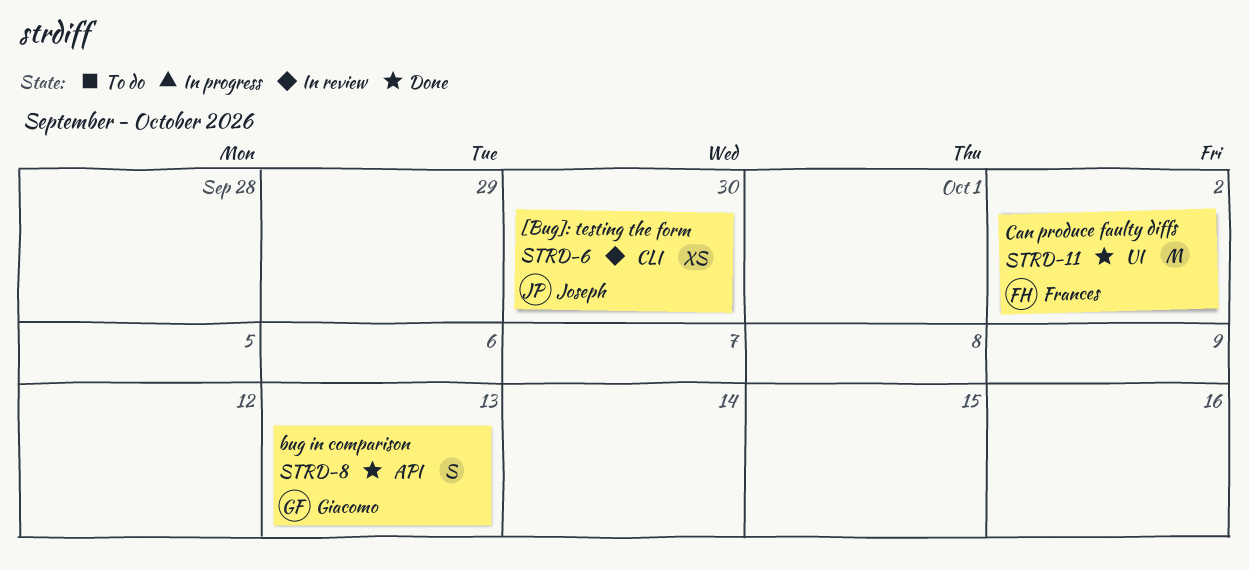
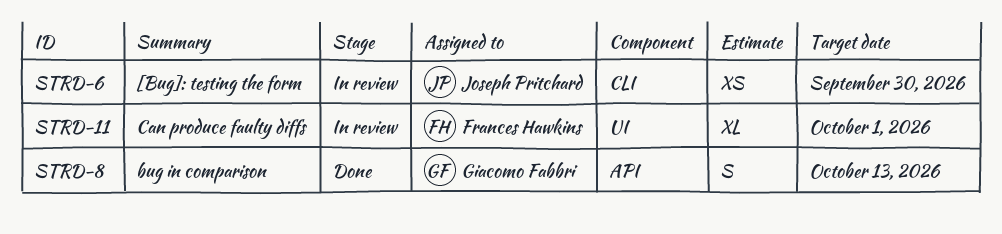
STRD-11, status: Done -> In review
STRD-11, estimate: M -> XL
STRD-11, due: Oct 2 -> Oct 1

